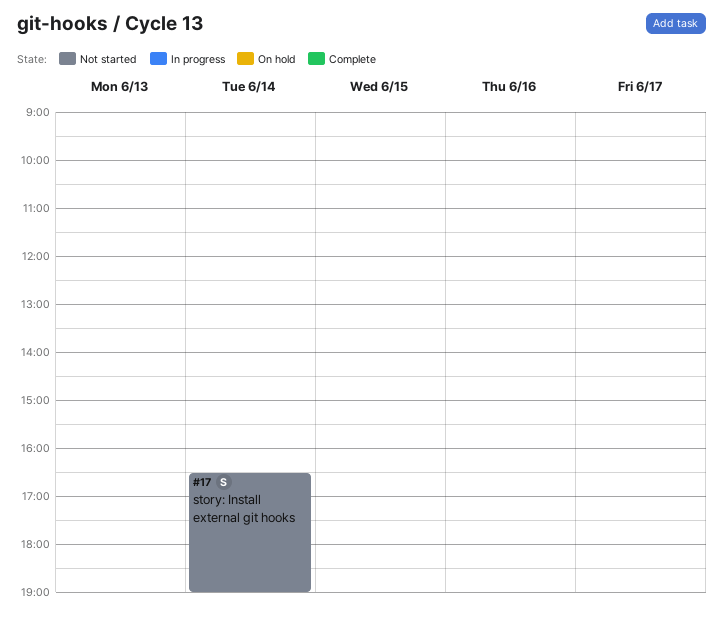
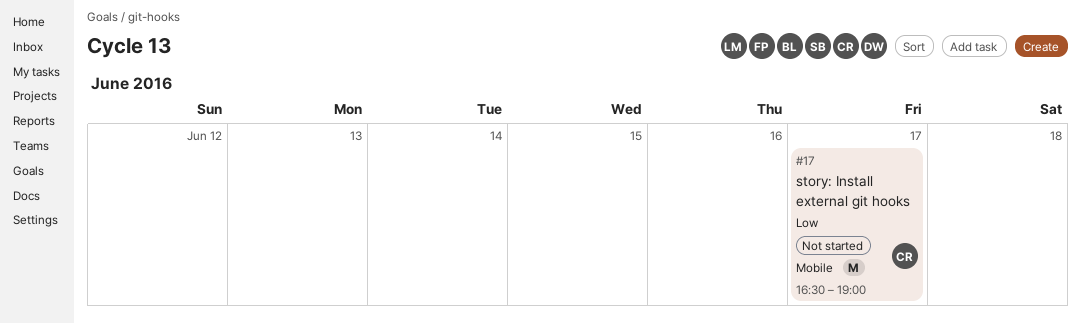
#17, estimate: S -> M
#17, day: Jun 14 -> Jun 17

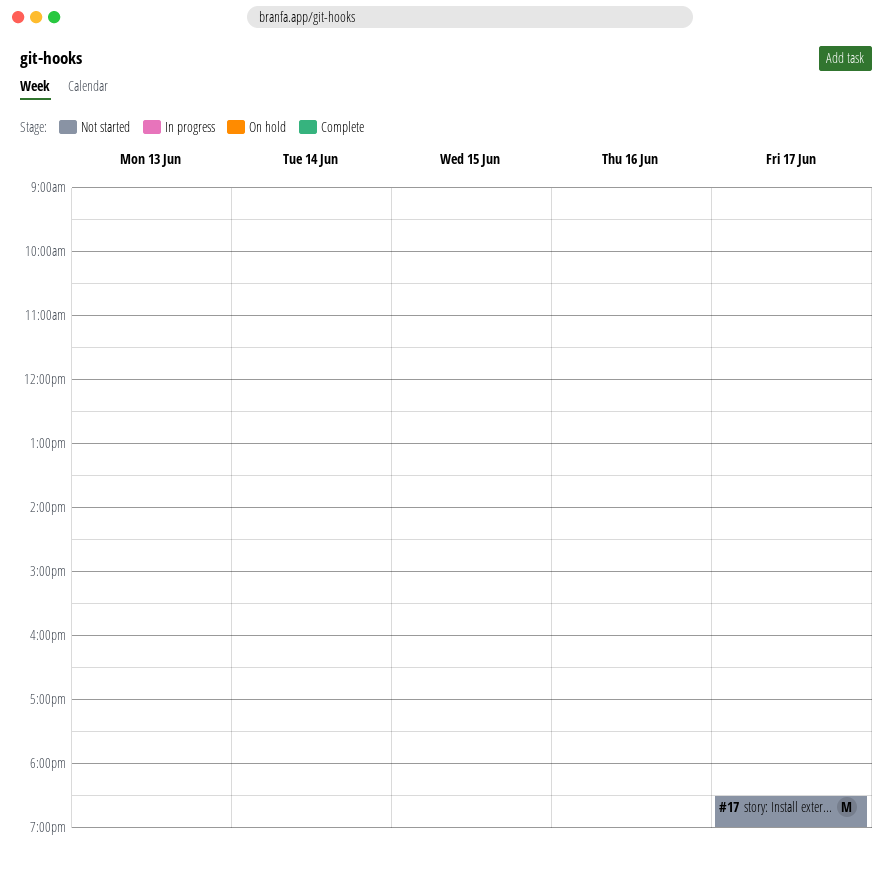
#17, begins: 16:30 -> 18:30

